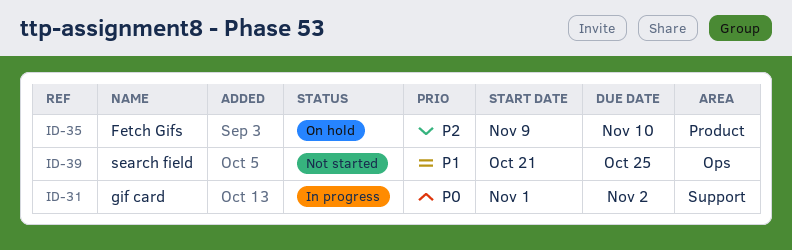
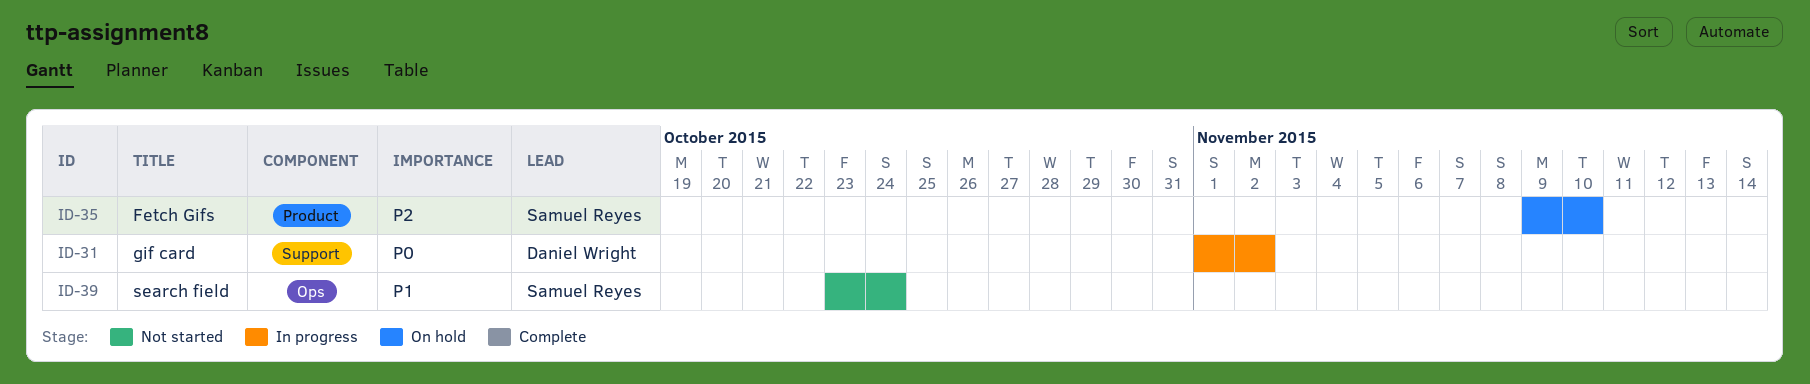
ID-39, start: Oct 21 -> Oct 23
ID-39, due: Oct 25 -> Oct 24

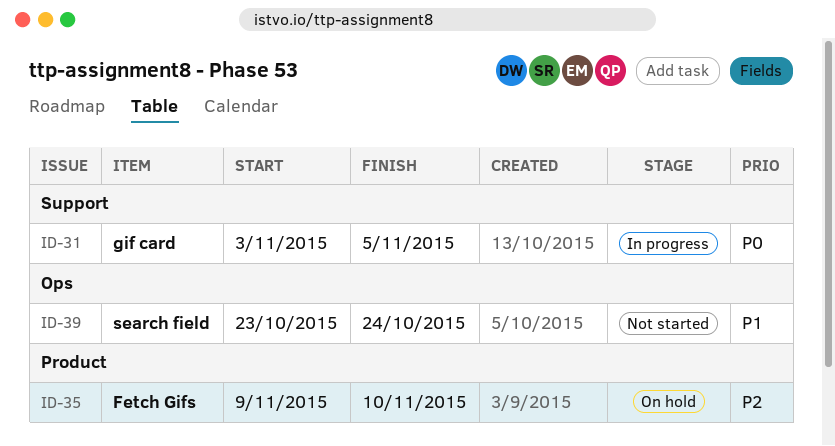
ID-31, start: Nov 1 -> Nov 3
ID-31, due: Nov 2 -> Nov 5

